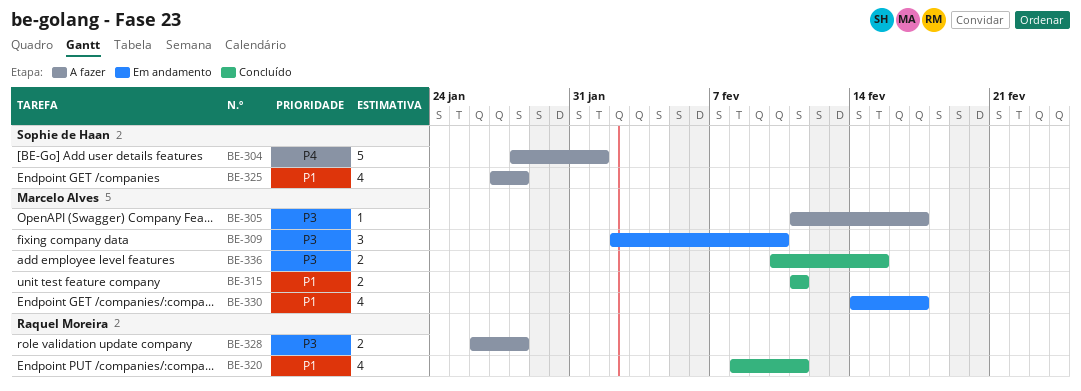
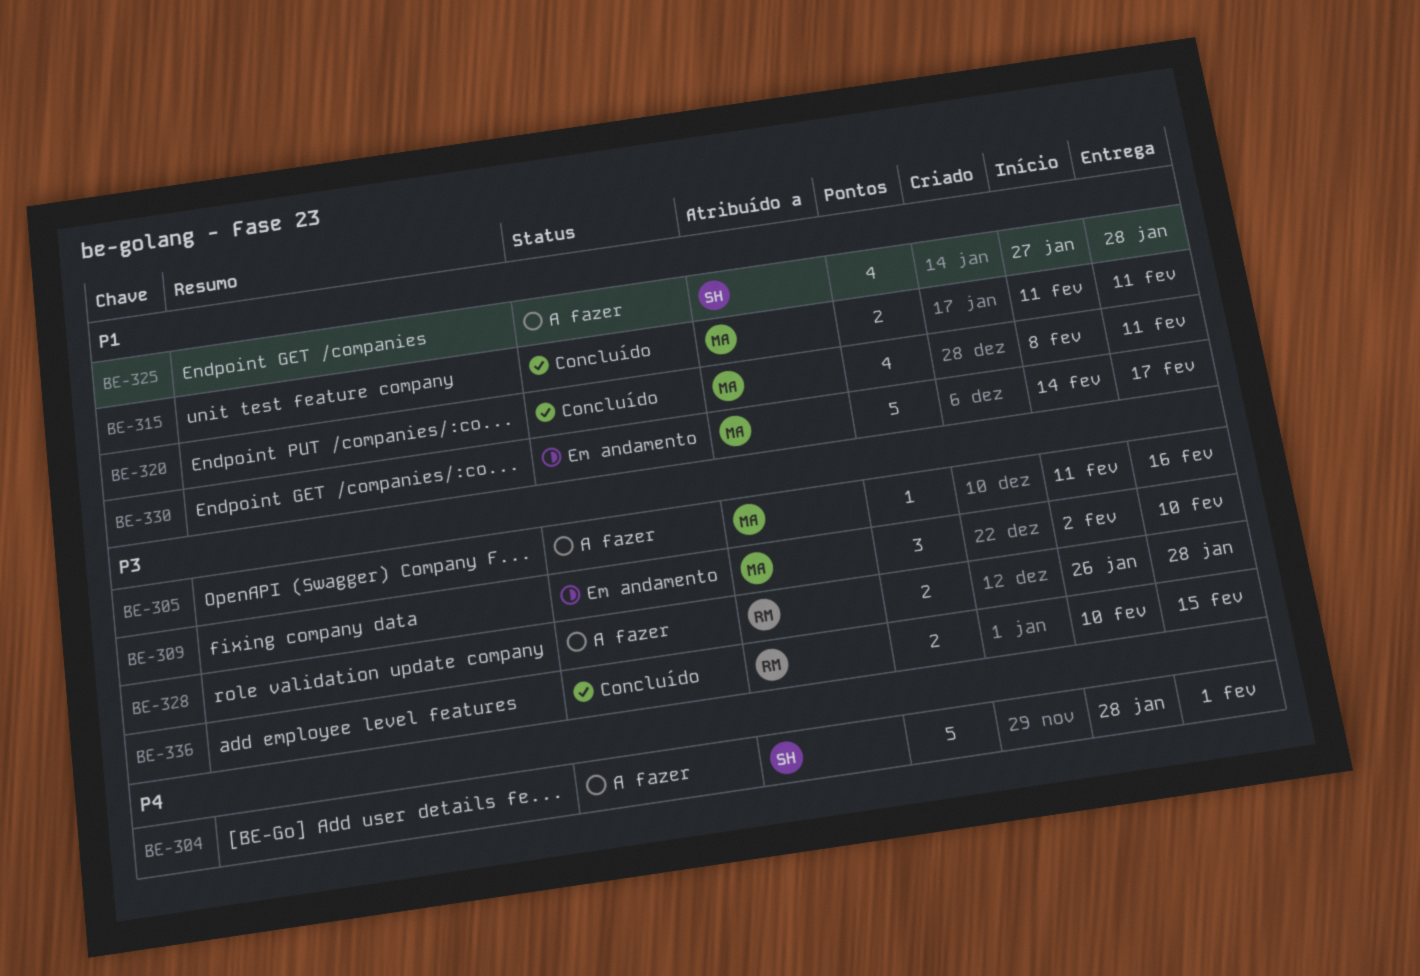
BE-305, due: Feb 17 -> Feb 16
BE-320, owner: Raquel Moreira -> Marcelo Alves
BE-330, estimate: 4 -> 5
BE-336, owner: Marcelo Alves -> Raquel Moreira

